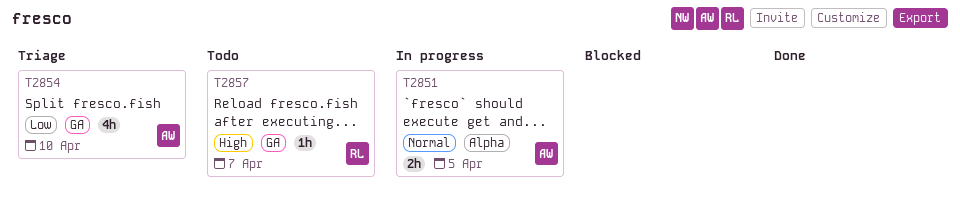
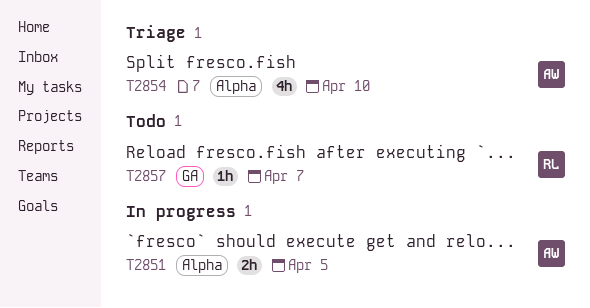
T2854, label: GA -> Alpha

